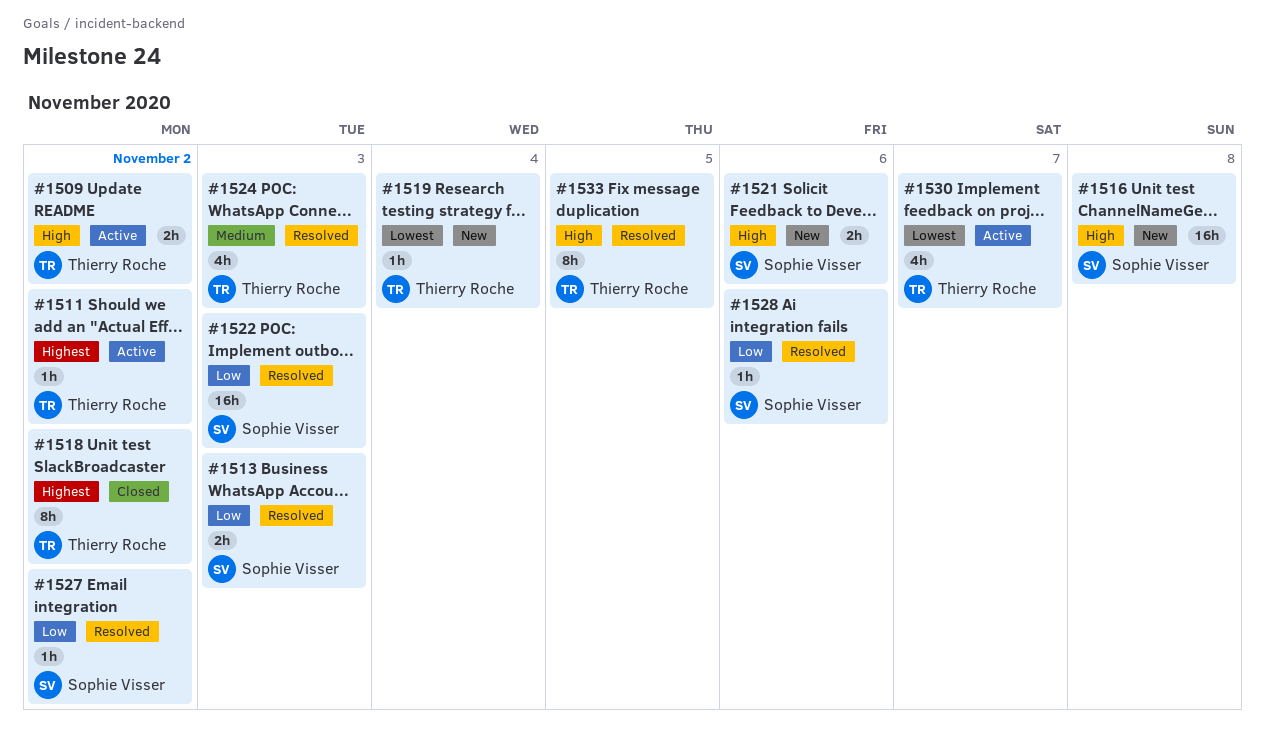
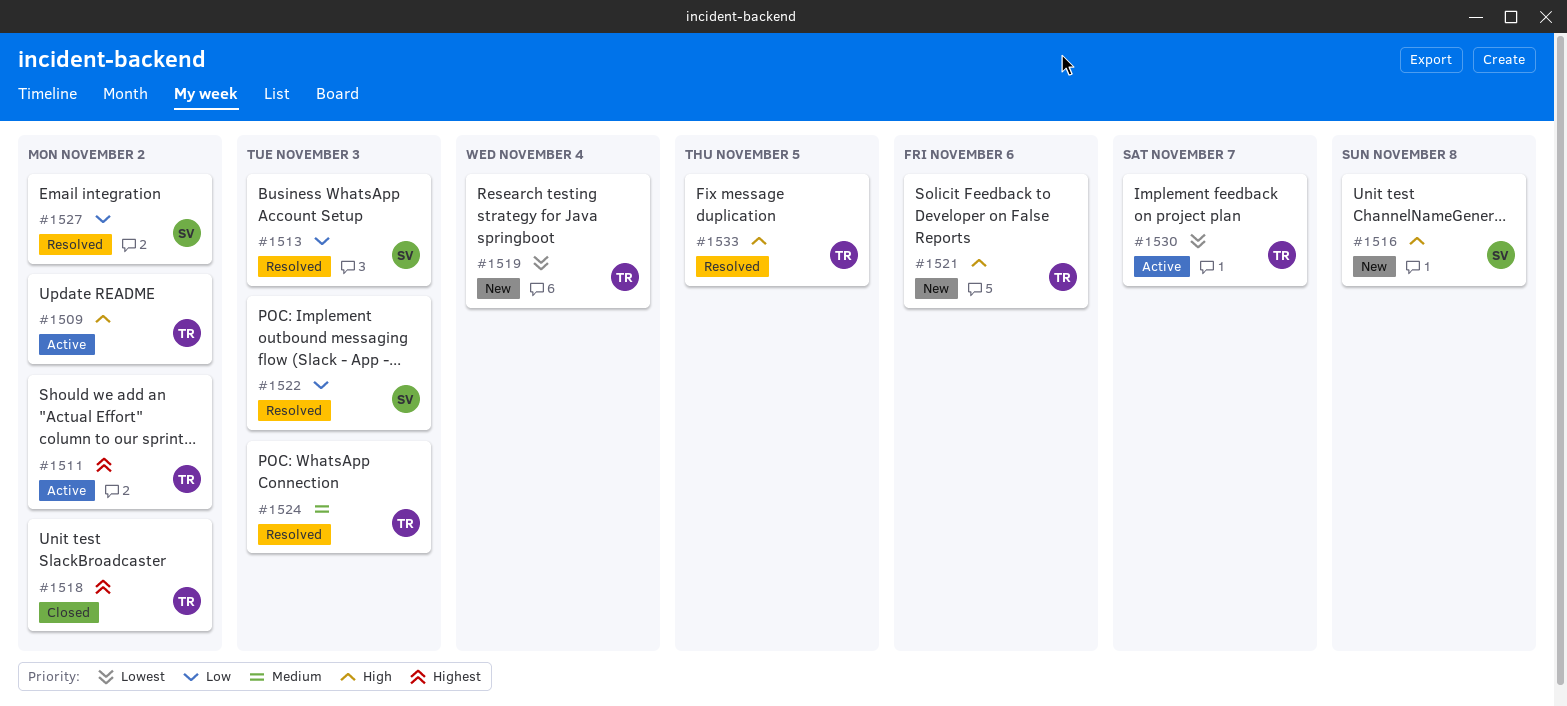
#1521, owner: Sophie Visser -> Thierry Roche
#1528: present -> none

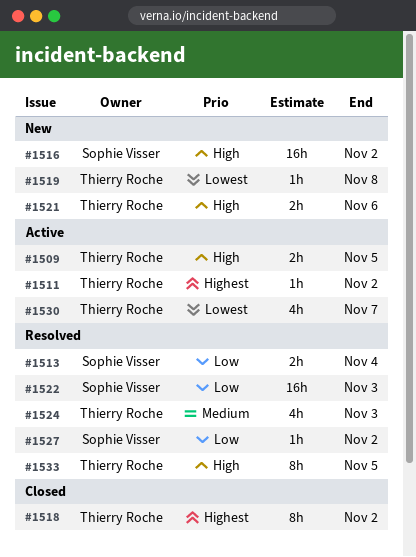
#1509, due: Nov 2 -> Nov 5
#1513, due: Nov 3 -> Nov 4
#1516, due: Nov 8 -> Nov 2
#1519, due: Nov 4 -> Nov 8

